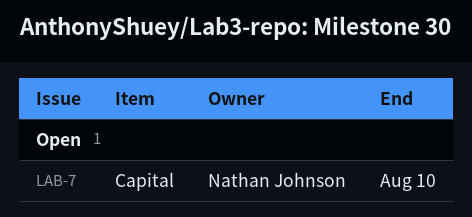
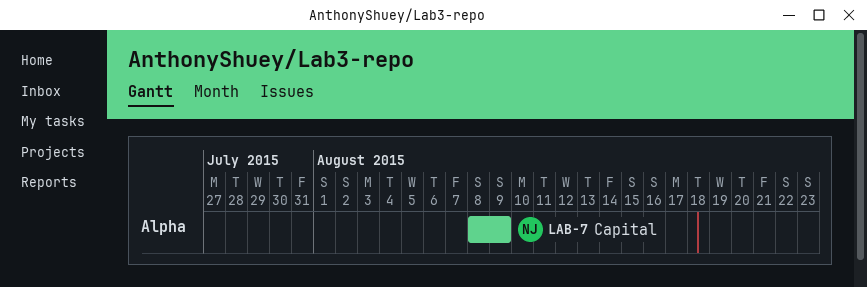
LAB-7, due: Aug 10 -> Aug 9

